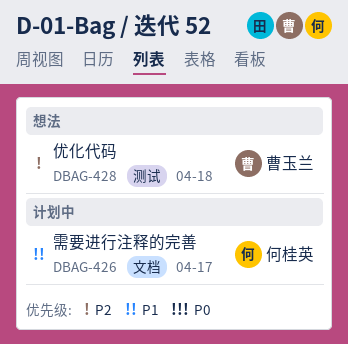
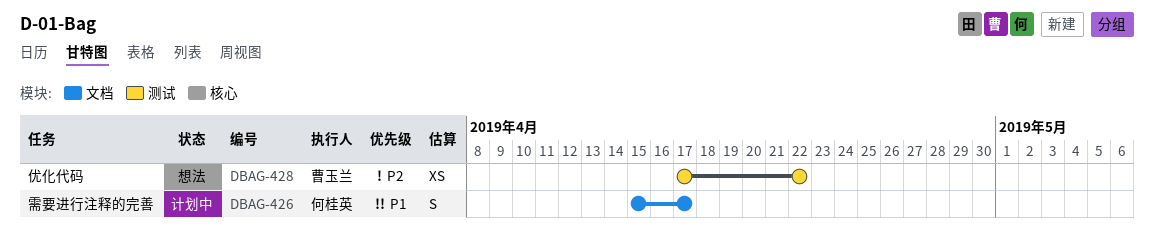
DBAG-428, due: Apr 18 -> Apr 22

